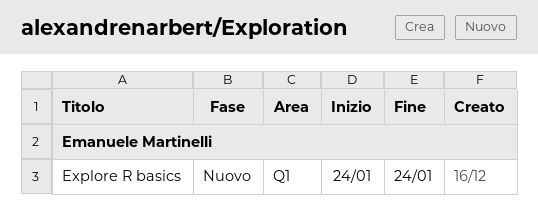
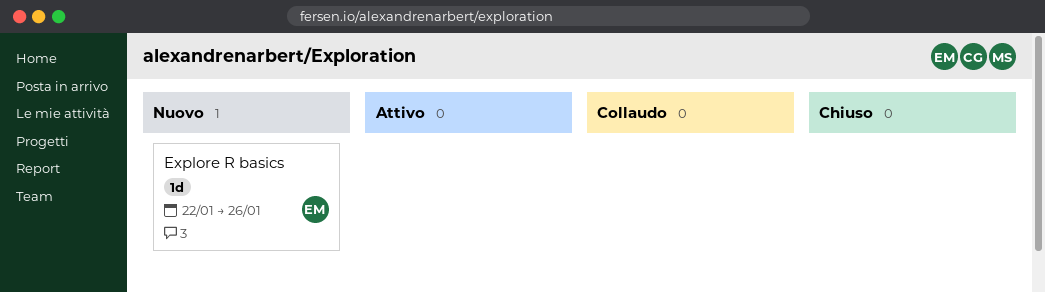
Explore R basics, start: Jan 24 -> Jan 22
Explore R basics, due: Jan 24 -> Jan 26

